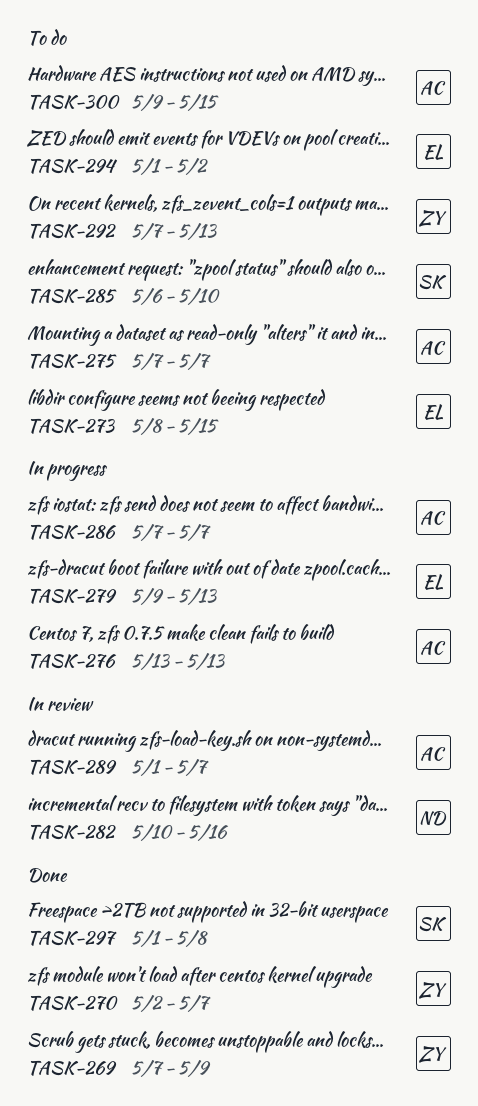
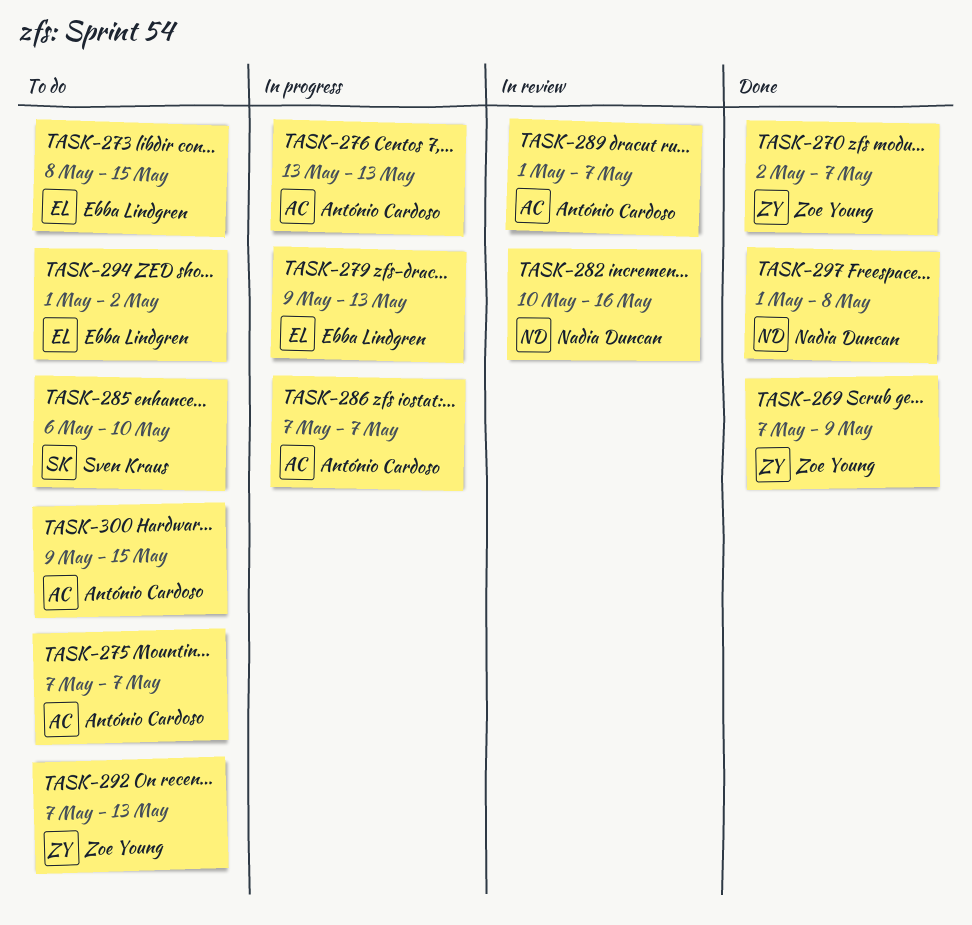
TASK-297, owner: Sven Kraus -> Nadia Duncan

